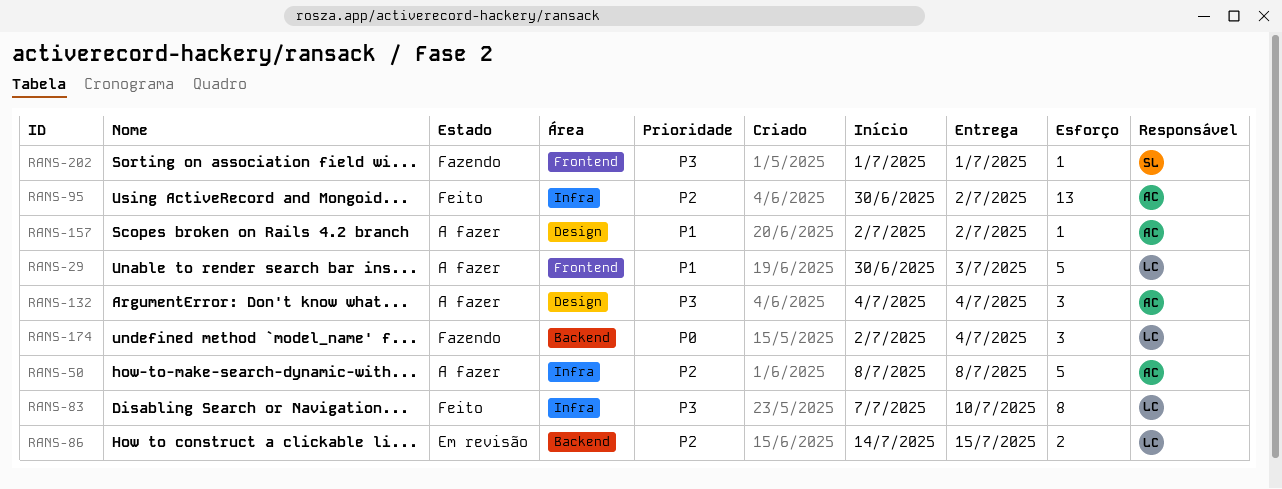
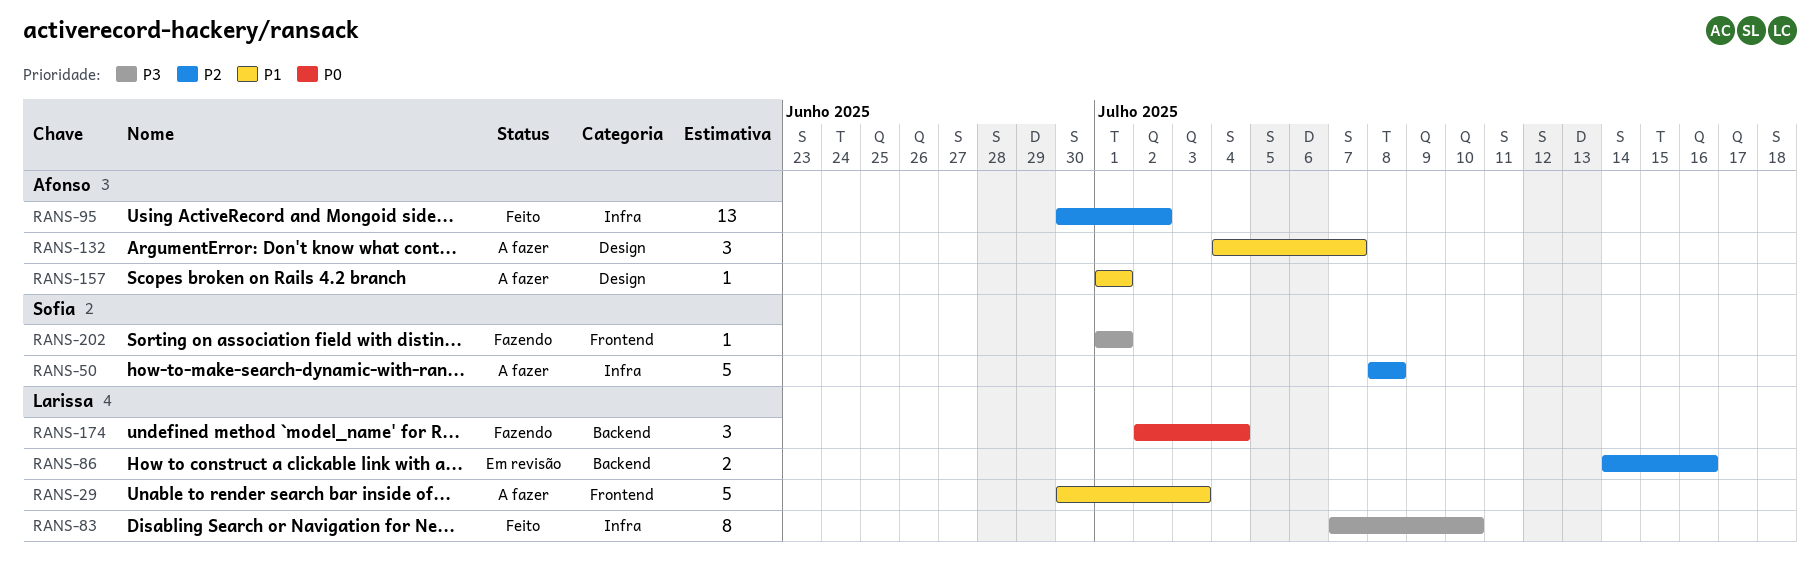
RANS-50, owner: Afonso -> Sofia
RANS-86, due: Jul 15 -> Jul 16
RANS-132, priority: P3 -> P1
RANS-132, due: Jul 4 -> Jul 7
RANS-157, start: Jul 2 -> Jul 1
RANS-157, due: Jul 2 -> Jul 1

